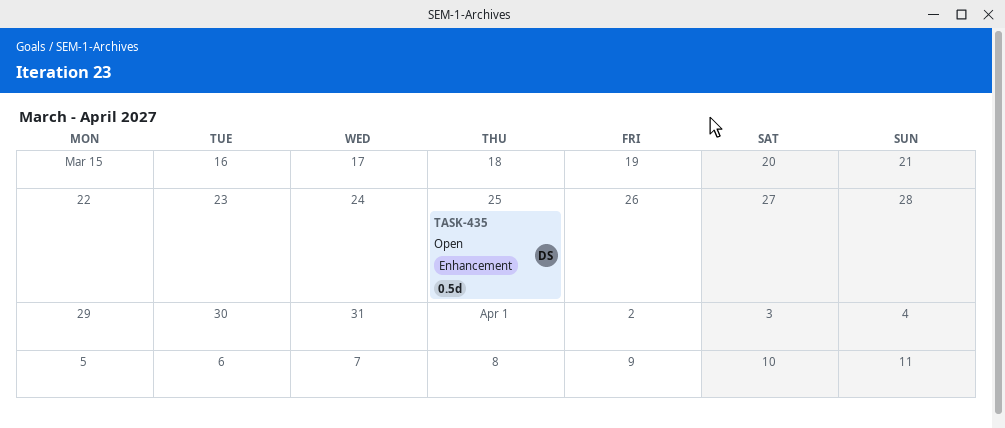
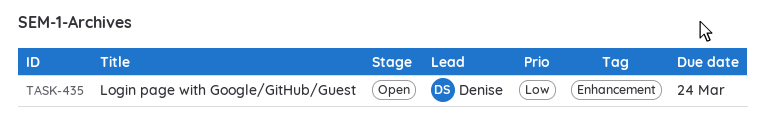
TASK-435, due: Mar 25 -> Mar 24

